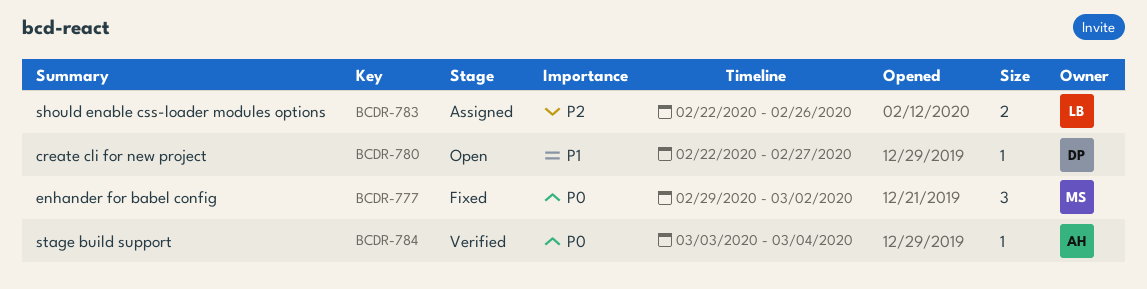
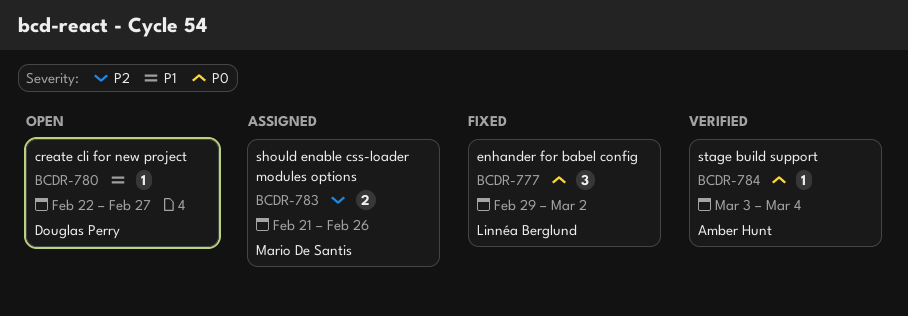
BCDR-777, owner: Mario De Santis -> Linnéa Berglund
BCDR-783, owner: Linnéa Berglund -> Mario De Santis
BCDR-783, start: Feb 22 -> Feb 21

